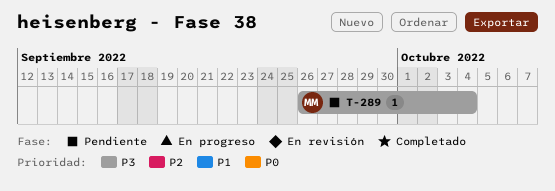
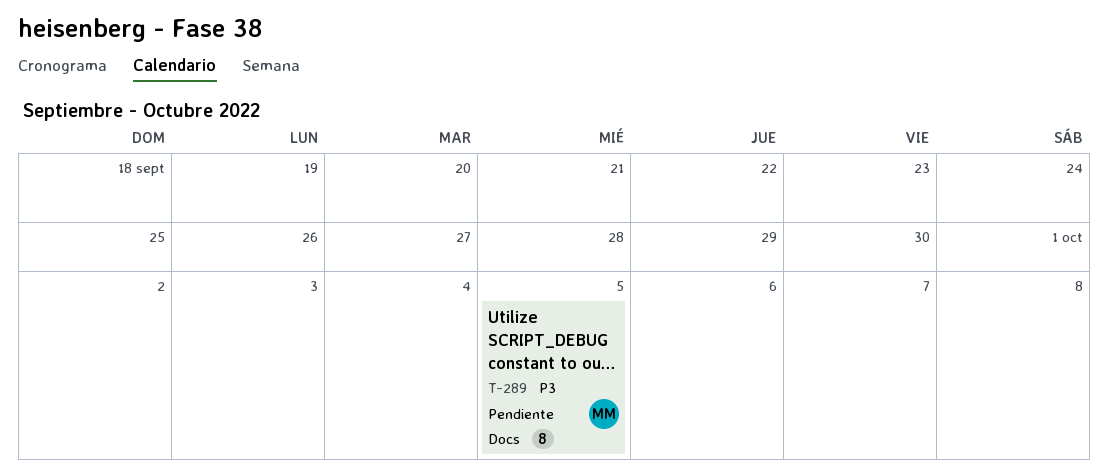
T-289, estimate: 1 -> 8
T-289, due: Oct 4 -> Oct 5

